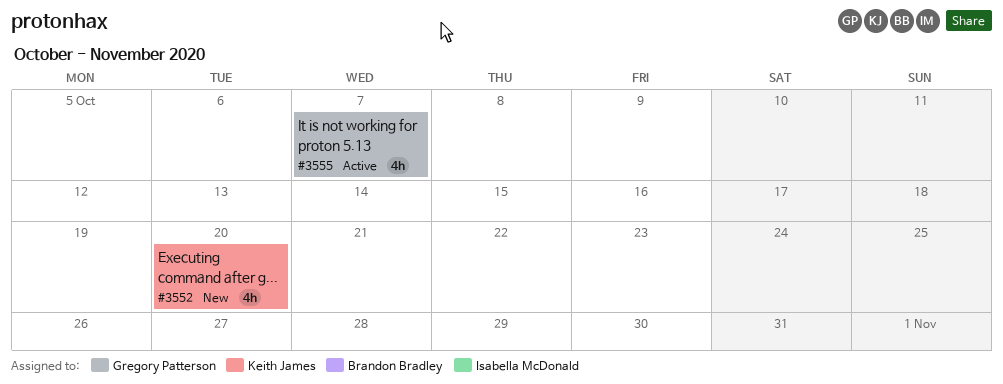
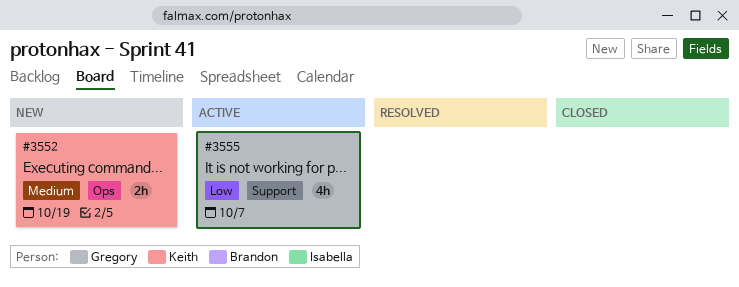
#3552, estimate: 4h -> 2h
#3552, due: Oct 20 -> Oct 19

